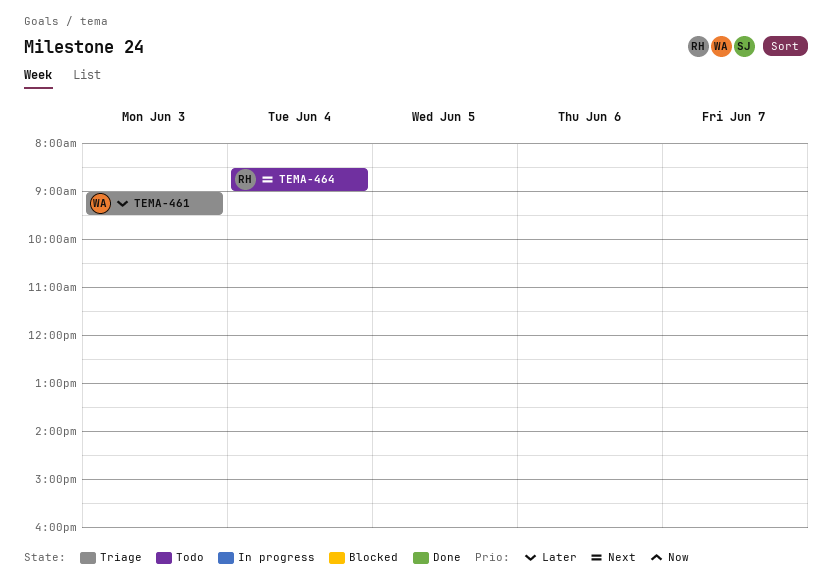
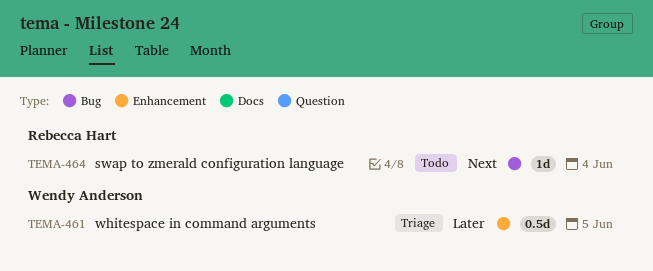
TEMA-461, day: Jun 3 -> Jun 5

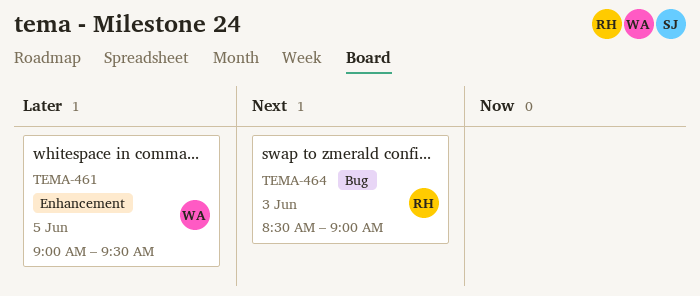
TEMA-464, day: Jun 4 -> Jun 3

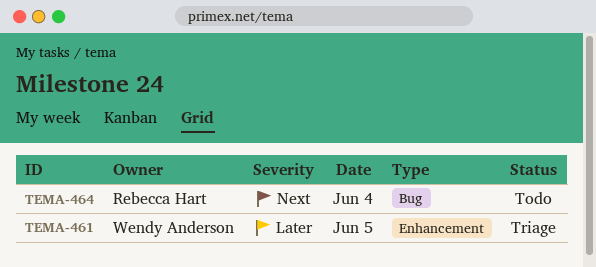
TEMA-464, day: Jun 3 -> Jun 4

